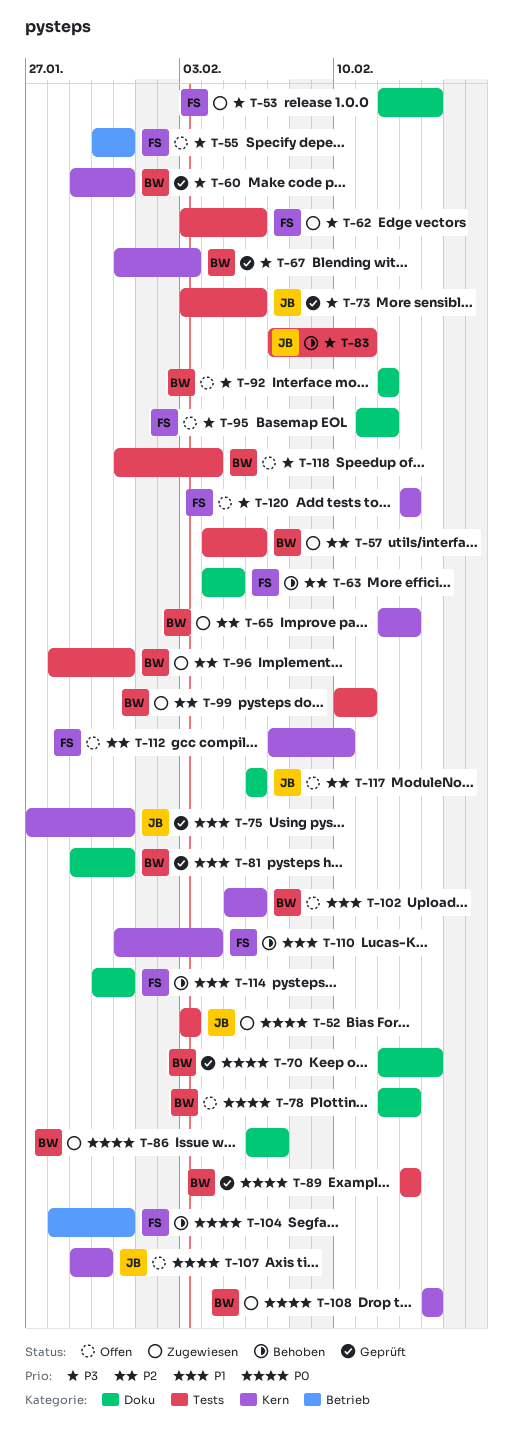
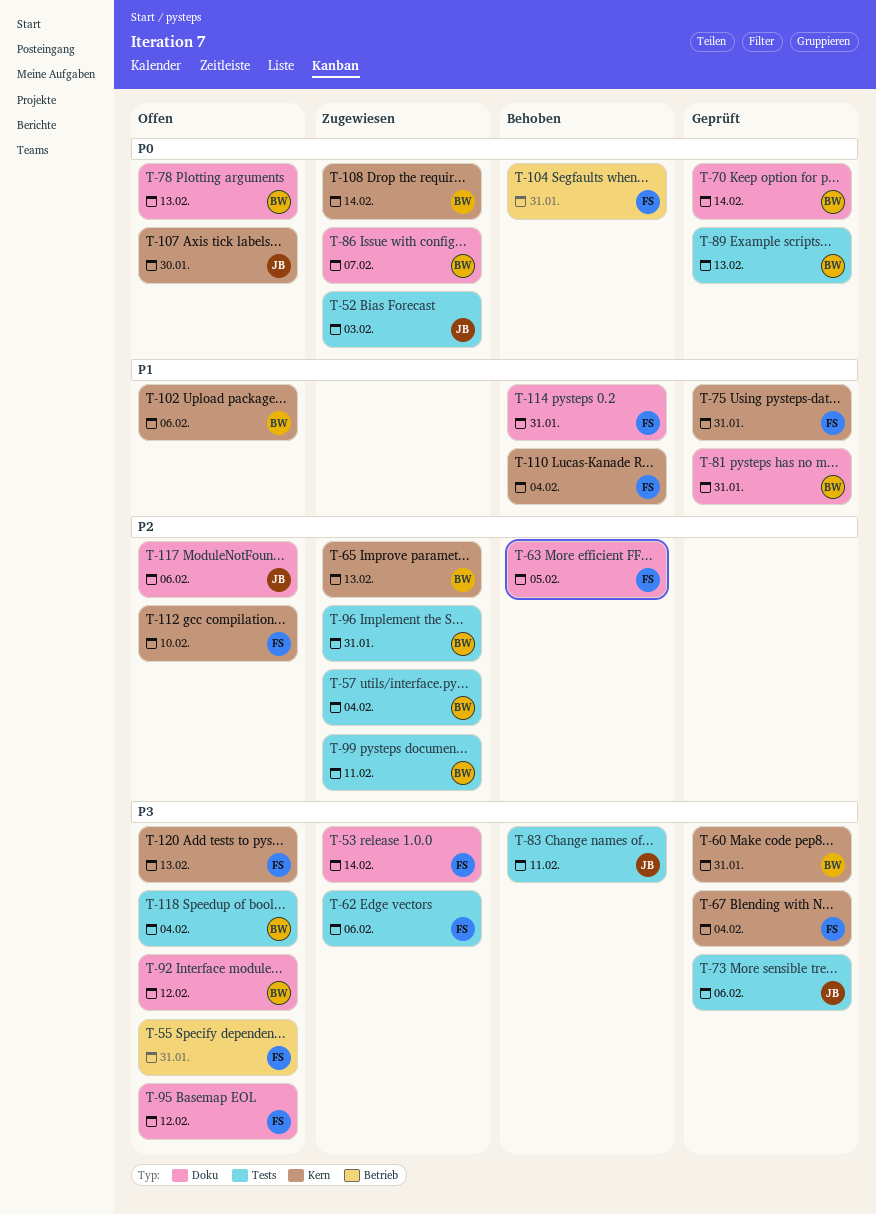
T-57, due: Feb 6 -> Feb 4
T-67, owner: BW -> FS
T-67, due: Feb 3 -> Feb 4
T-75, owner: JB -> FS

